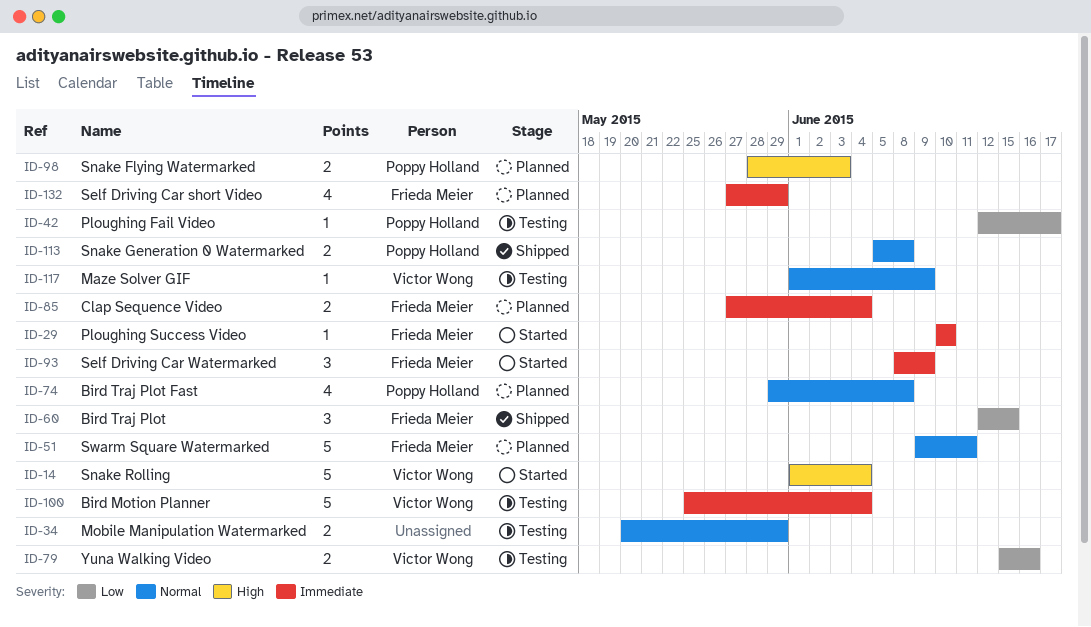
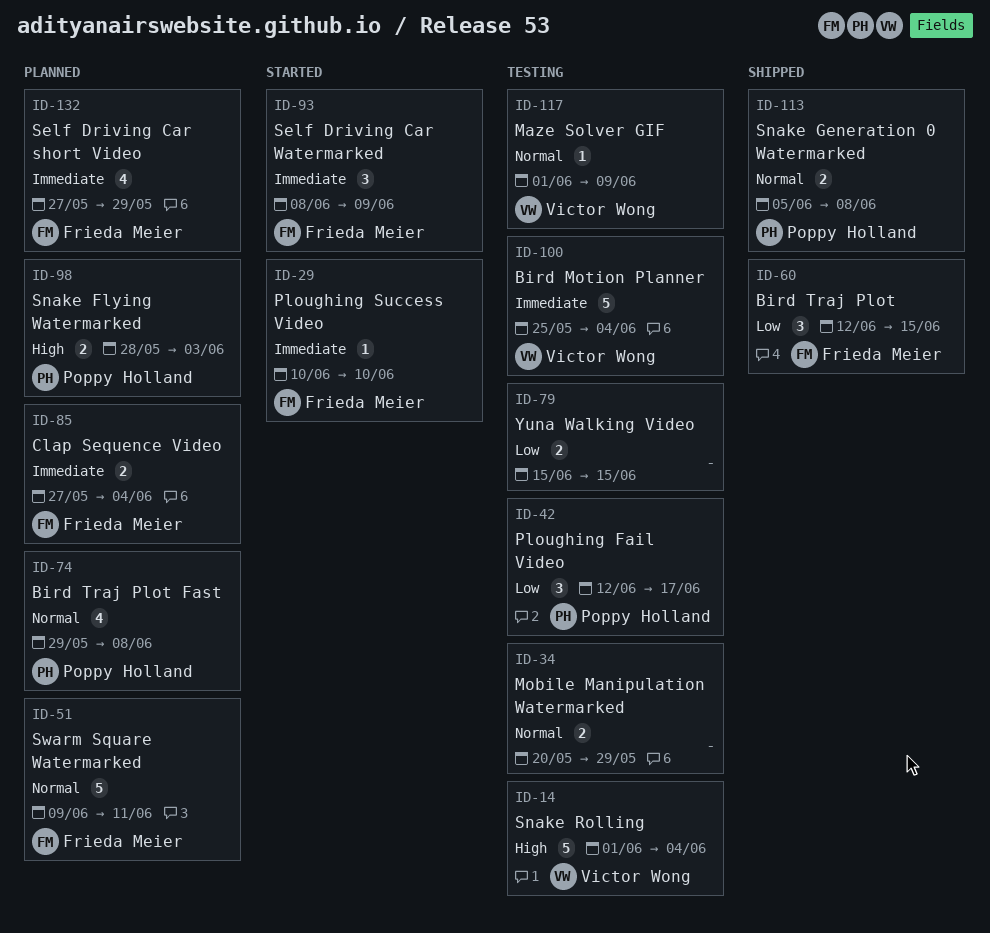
ID-14, status: Started -> Testing
ID-42, estimate: 1 -> 3
ID-79, owner: Victor Wong -> none
ID-79, due: Jun 16 -> Jun 15

